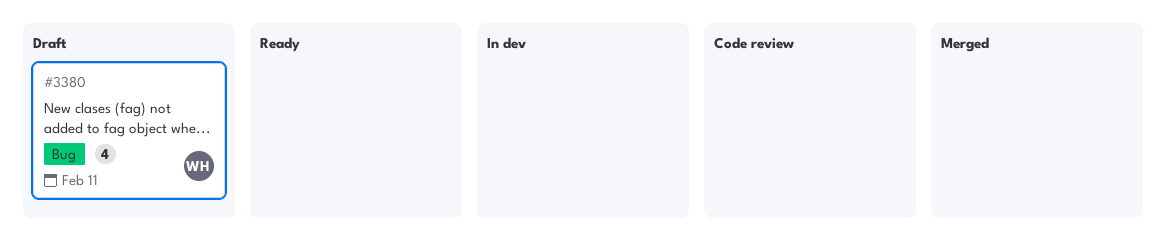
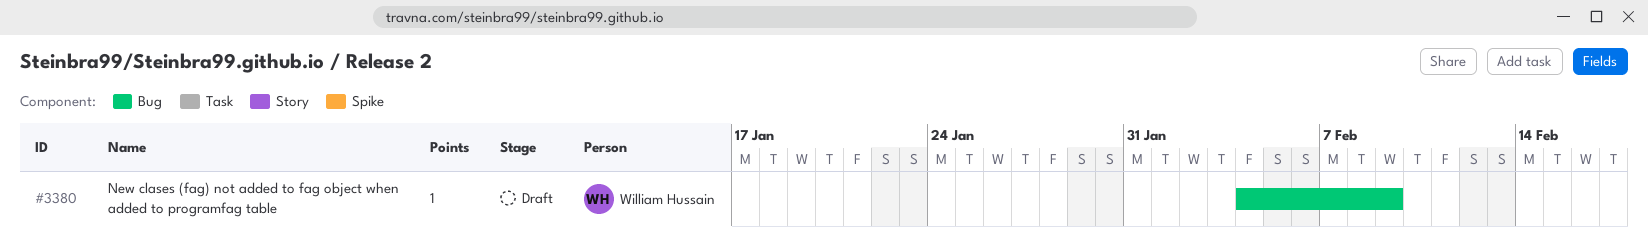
#3380, estimate: 4 -> 1
#3380, due: Feb 11 -> Feb 9

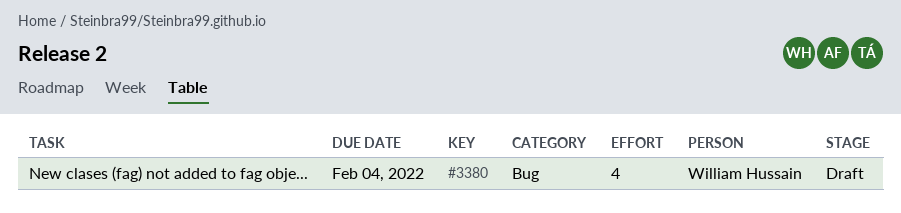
#3380, estimate: 1 -> 4
#3380, due: Feb 9 -> Feb 4

